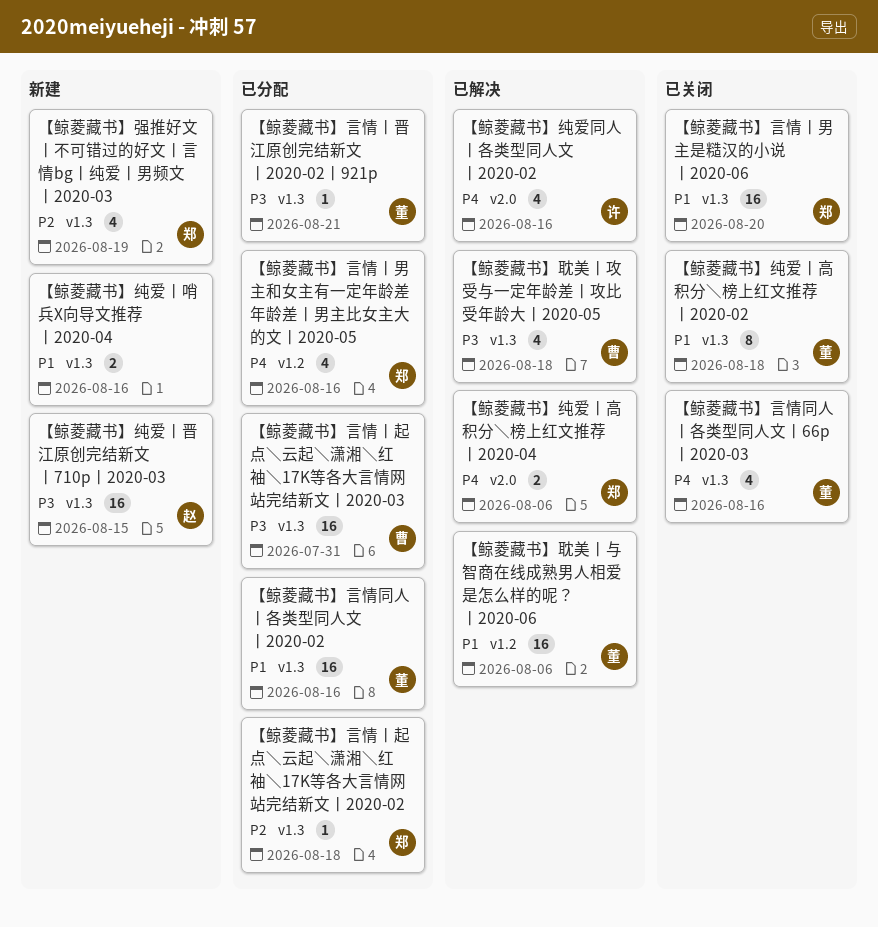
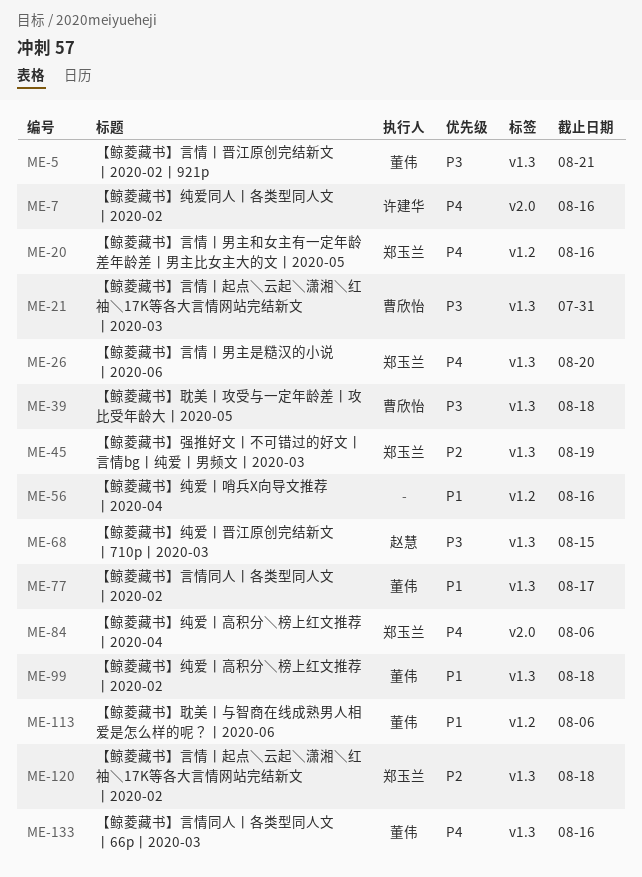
【鲸菱藏书】纯爱丨哨兵X向导文推荐丨2020-04, label: v1.3 -> v1.2
【鲸菱藏书】言情丨男主是糙汉的小说丨2020-06, priority: P1 -> P4
【鲸菱藏书】言情同人丨各类型同人文丨2020-02, due: Aug 16 -> Aug 17

